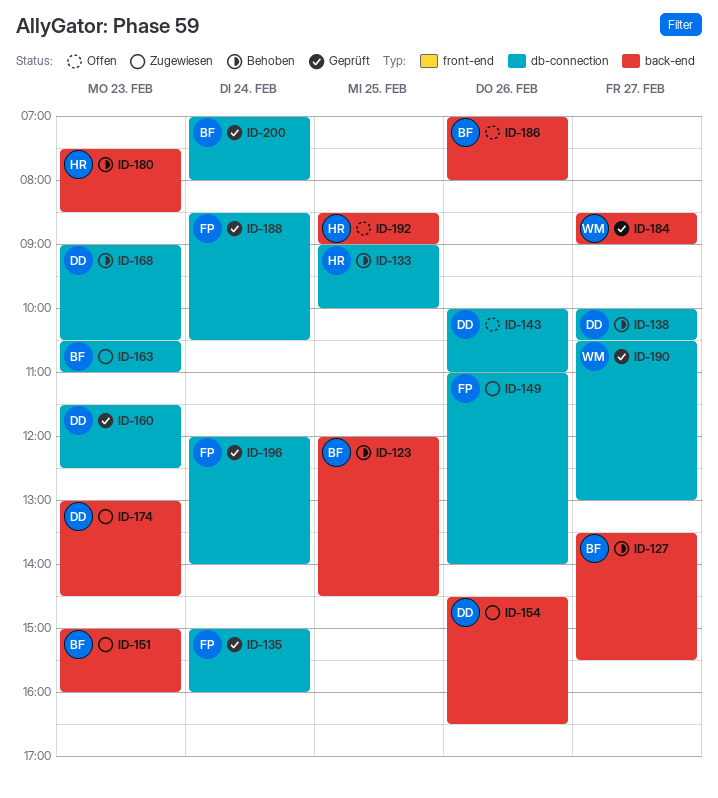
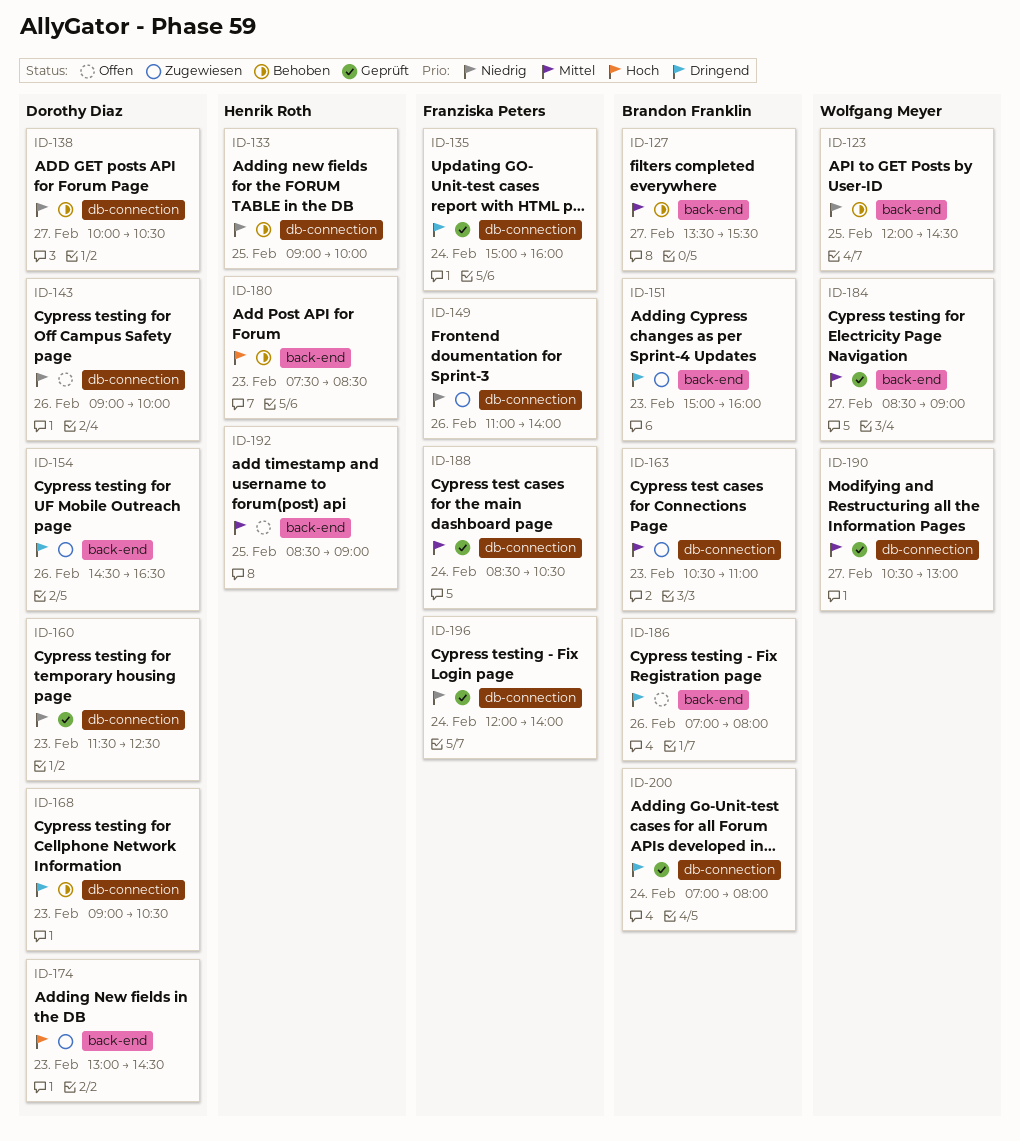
ID-123, owner: Brandon Franklin -> Wolfgang Meyer
ID-143, begins: 10:00 -> 09:00
ID-143, ends: 11:00 -> 10:00

